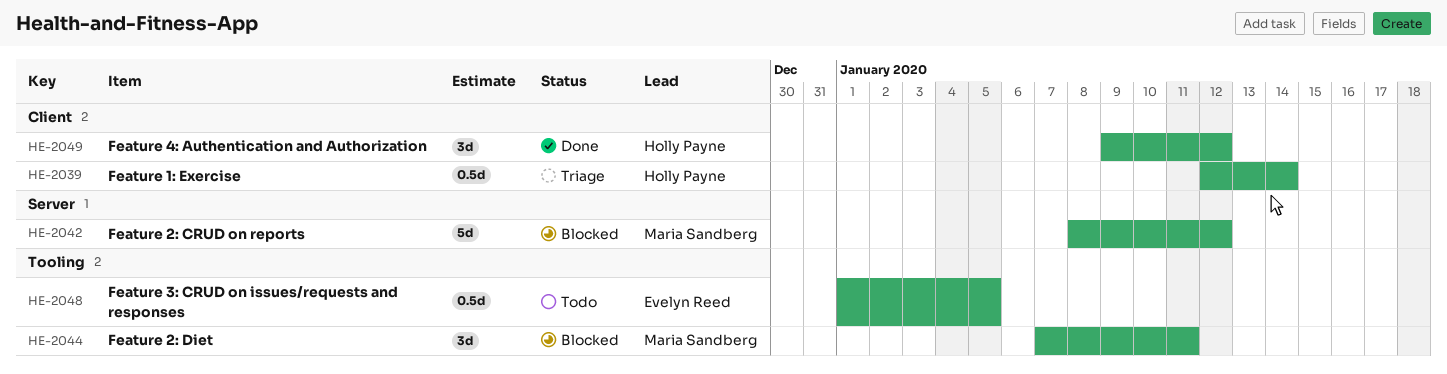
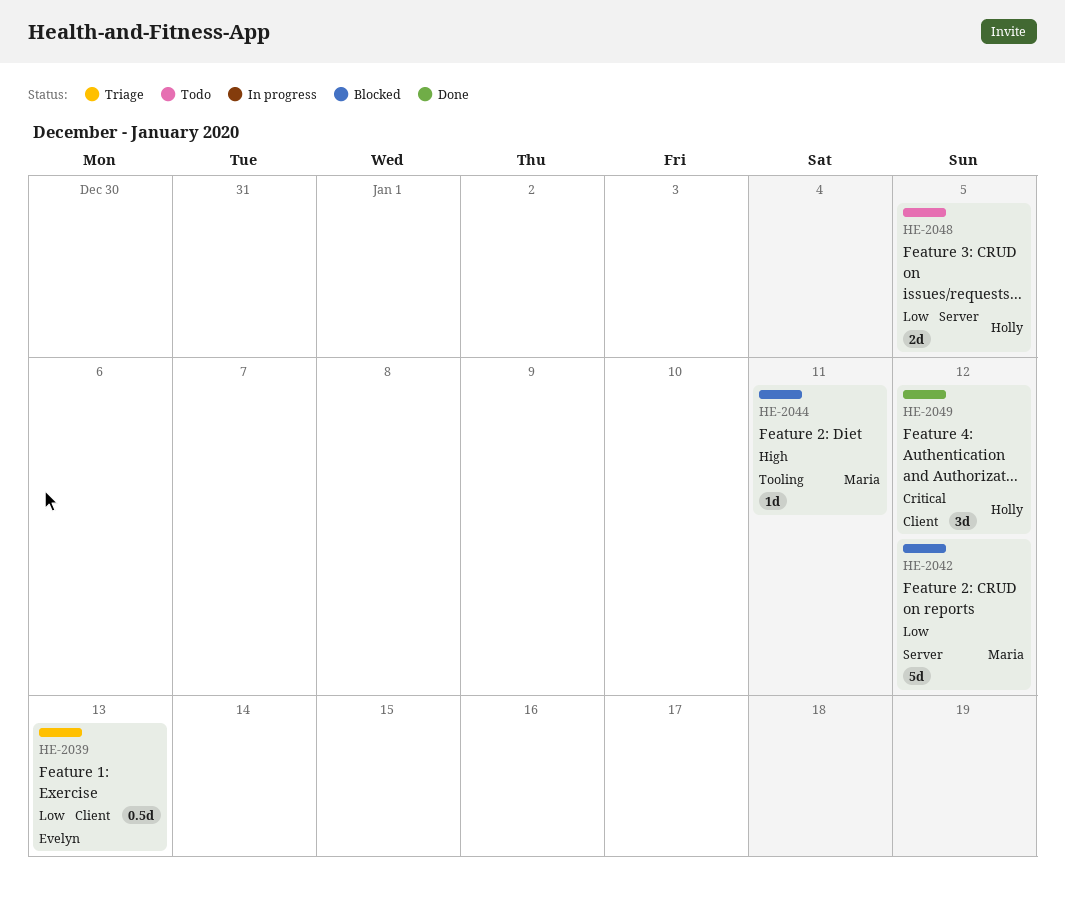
HE-2039, owner: Holly Payne -> Evelyn Reed
HE-2039, due: Jan 14 -> Jan 13
HE-2044, estimate: 3d -> 1d
HE-2048, owner: Evelyn Reed -> Holly Payne
HE-2048, label: Tooling -> Server
HE-2048, estimate: 0.5d -> 2d

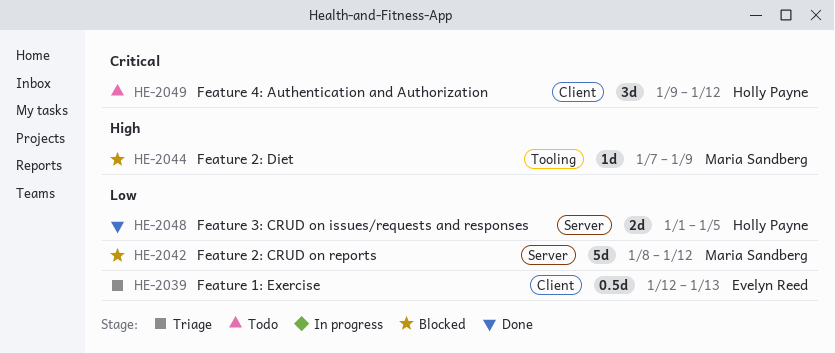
HE-2044, due: Jan 11 -> Jan 9
HE-2048, status: Todo -> Done
HE-2049, status: Done -> Todo

